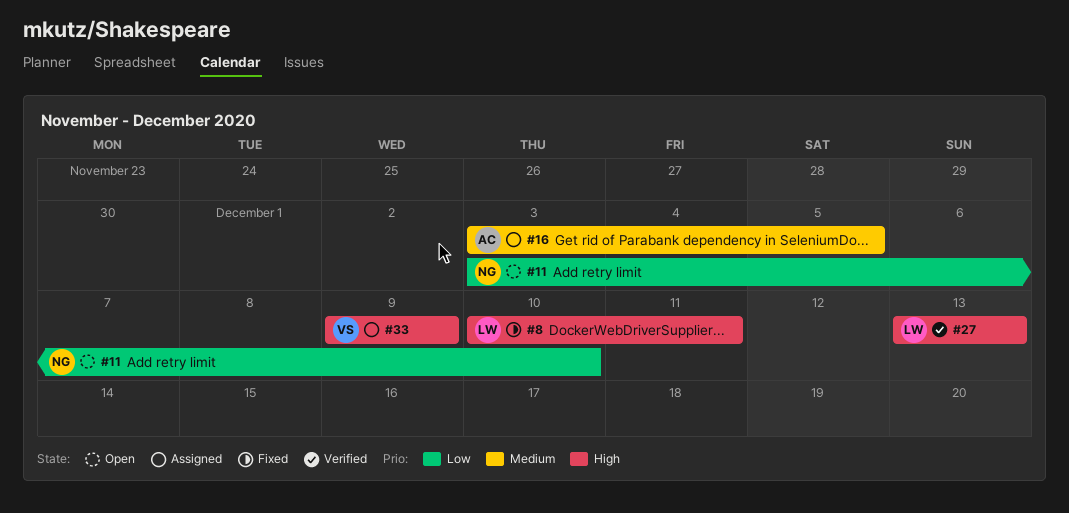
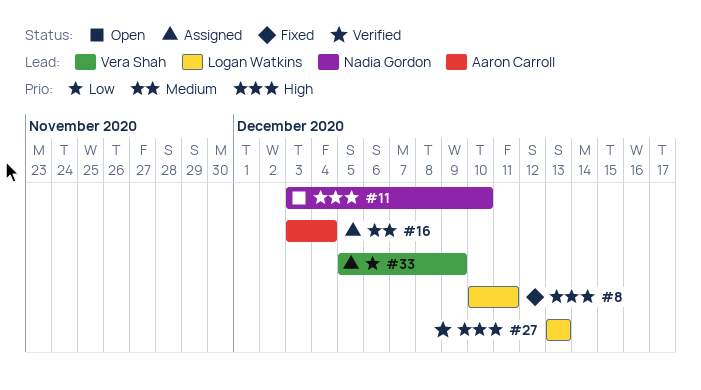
#11, priority: Low -> High
#16, due: Dec 5 -> Dec 4
#33, priority: High -> Low
#33, start: Dec 9 -> Dec 5

